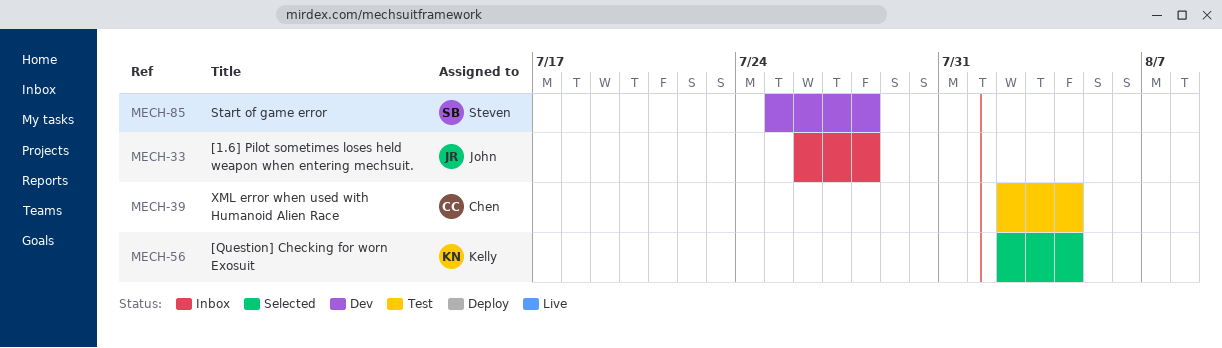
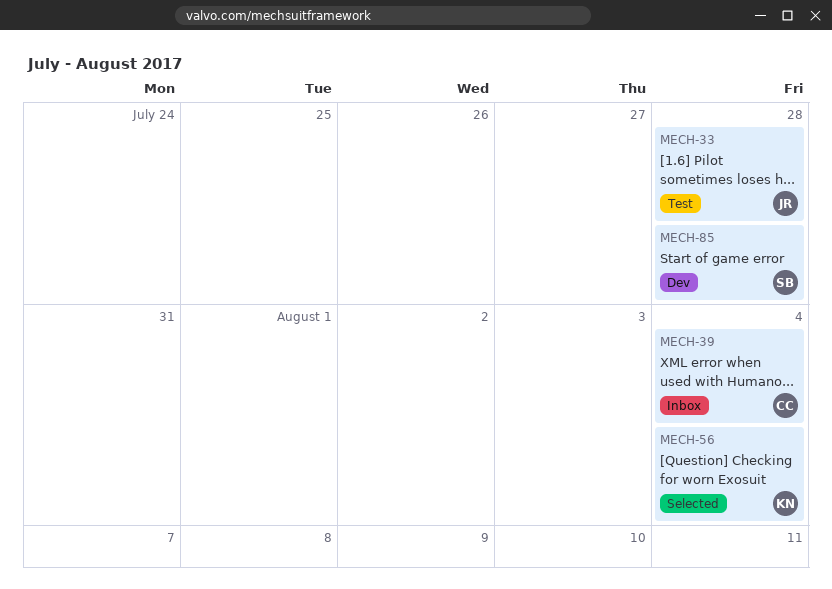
MECH-33, status: Inbox -> Test
MECH-39, status: Test -> Inbox

